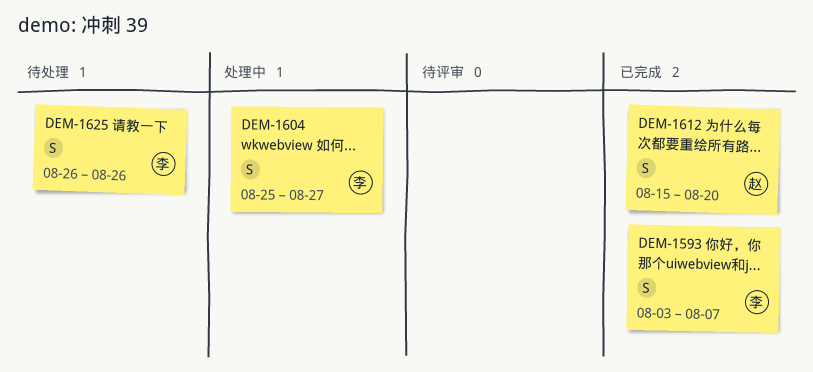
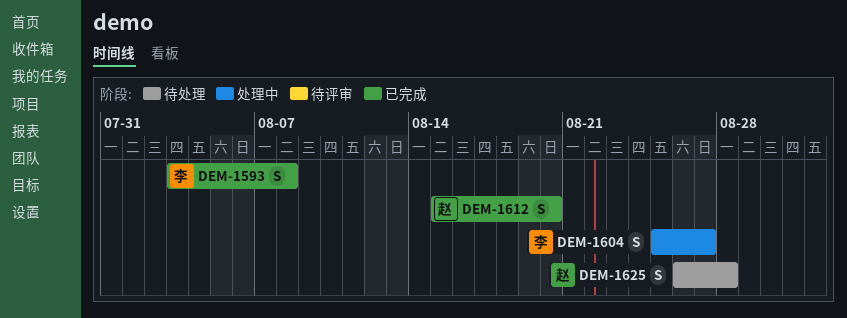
DEM-1593, due: Aug 7 -> Aug 8
DEM-1625, owner: 李 -> 赵
DEM-1625, due: Aug 26 -> Aug 28

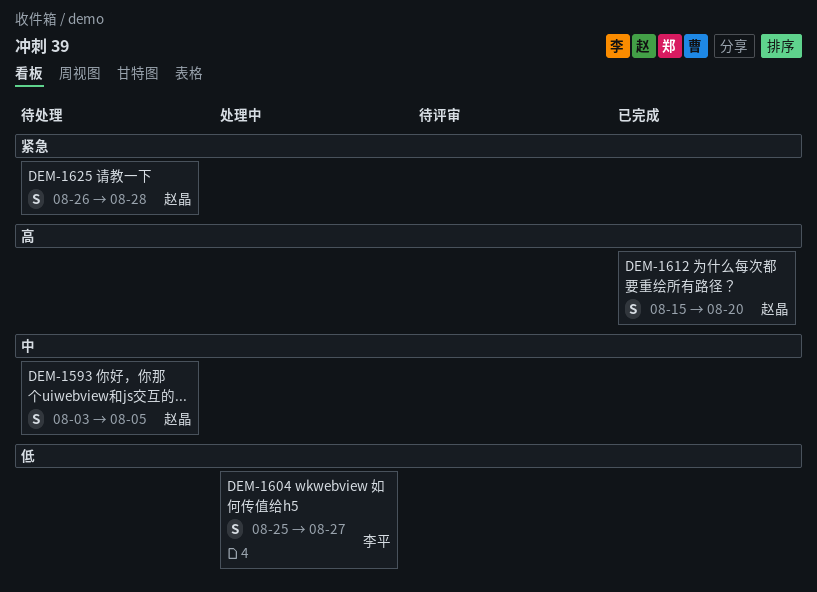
DEM-1593, status: 已完成 -> 待处理
DEM-1593, owner: 李平 -> 赵晶
DEM-1593, due: Aug 8 -> Aug 5

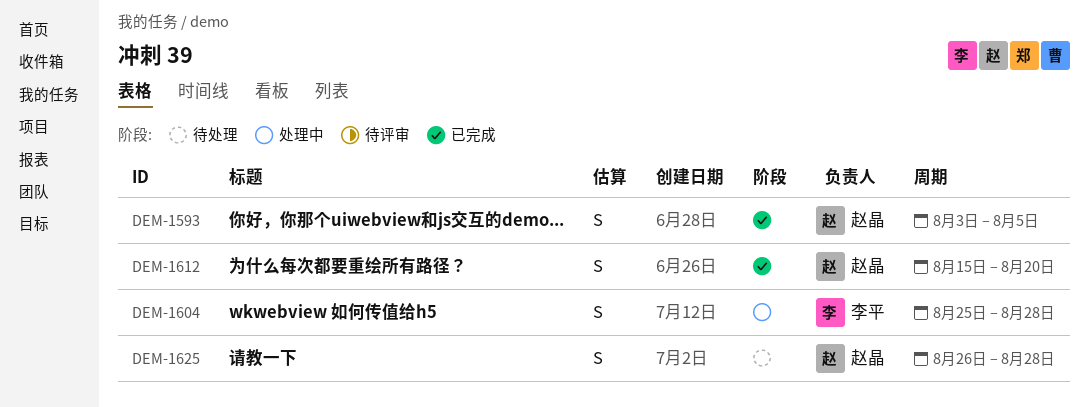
DEM-1593, status: 待处理 -> 已完成
DEM-1604, due: Aug 27 -> Aug 28

